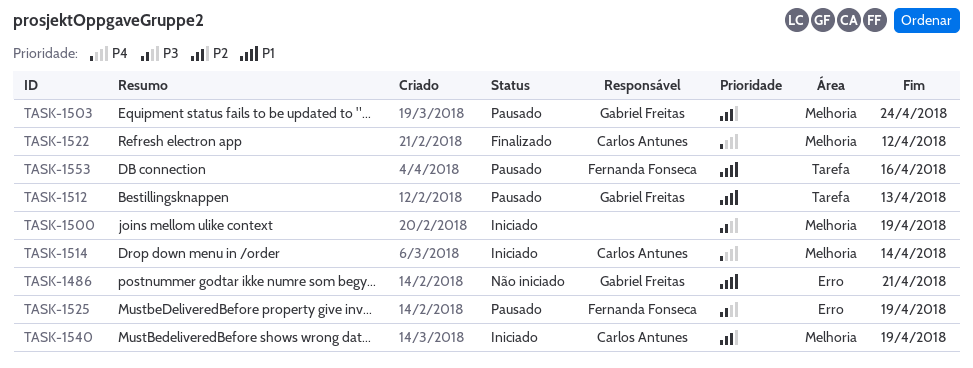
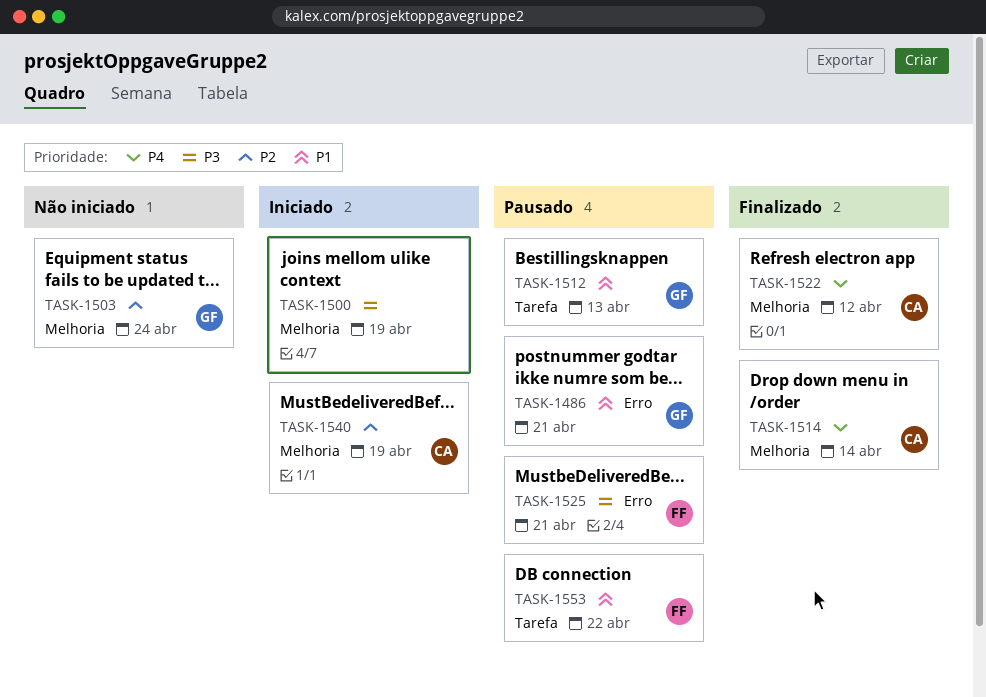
TASK-1486, status: Não iniciado -> Pausado
TASK-1503, status: Pausado -> Não iniciado
TASK-1514, status: Iniciado -> Finalizado
TASK-1525, due: Apr 19 -> Apr 21
TASK-1553, due: Apr 16 -> Apr 22

